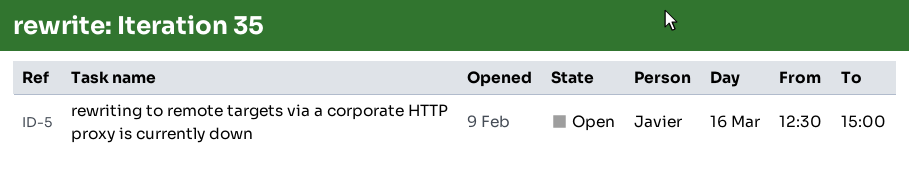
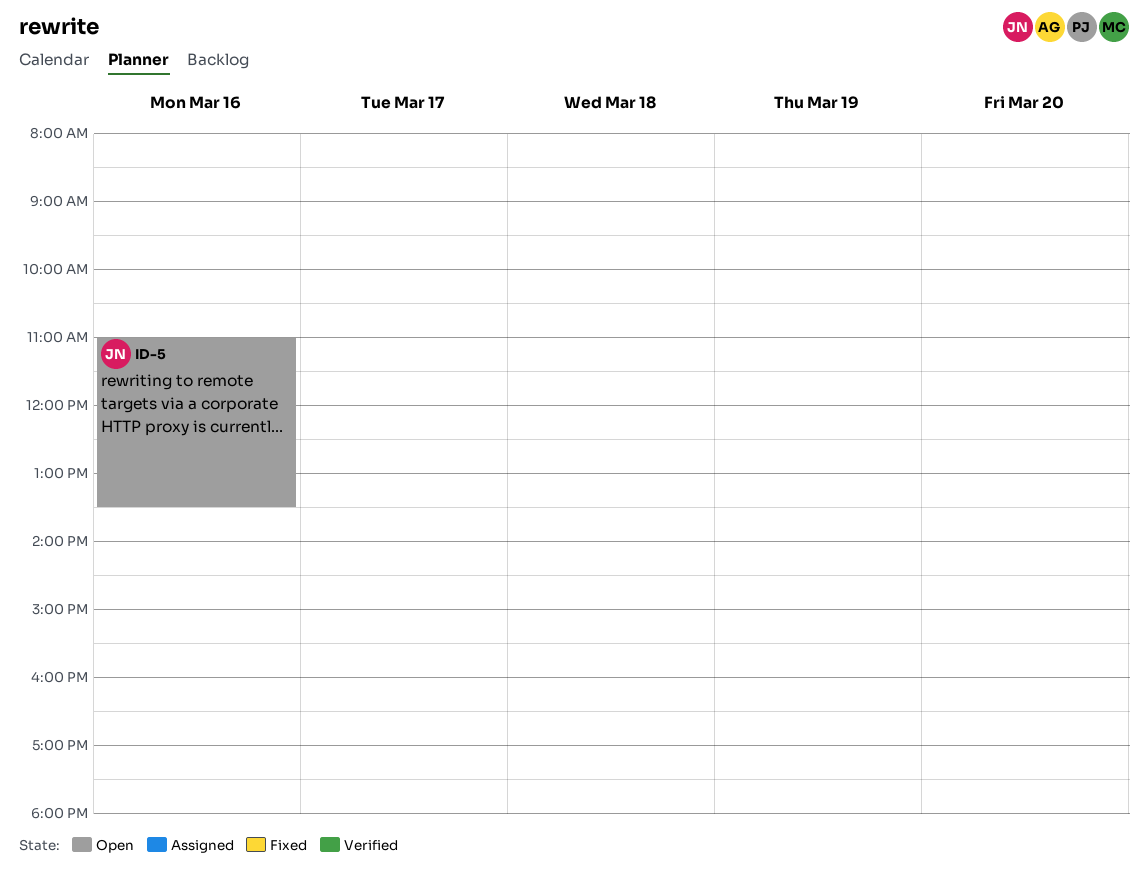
ID-5, begins: 12:30 -> 11:00
ID-5, ends: 15:00 -> 13:30

